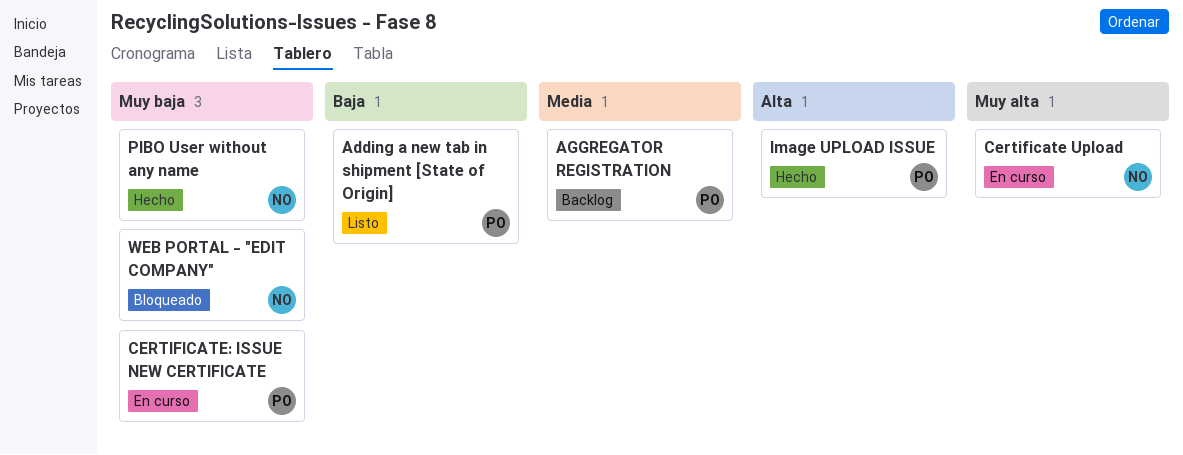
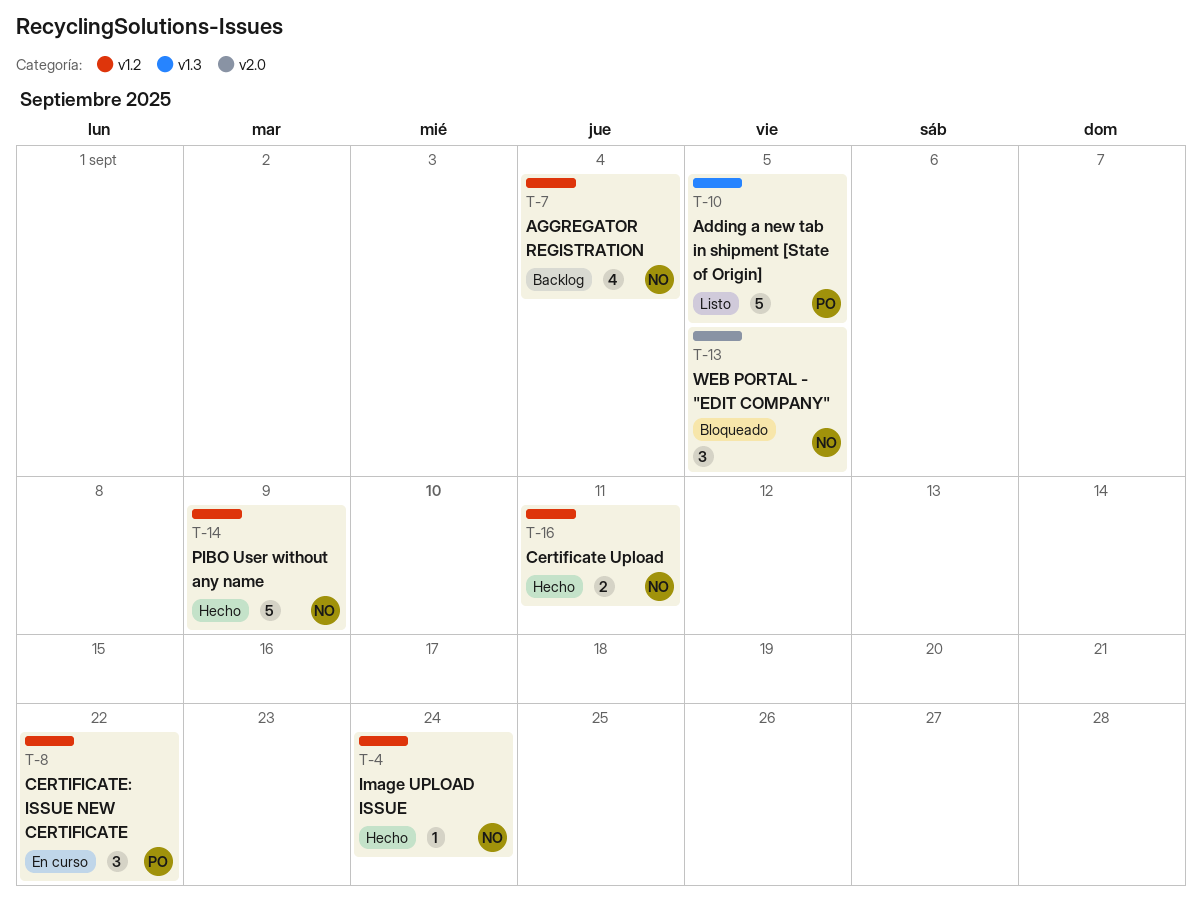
AGGREGATOR REGISTRATION, owner: PO -> NO
Certificate Upload, status: En curso -> Hecho
Image UPLOAD ISSUE, owner: PO -> NO

